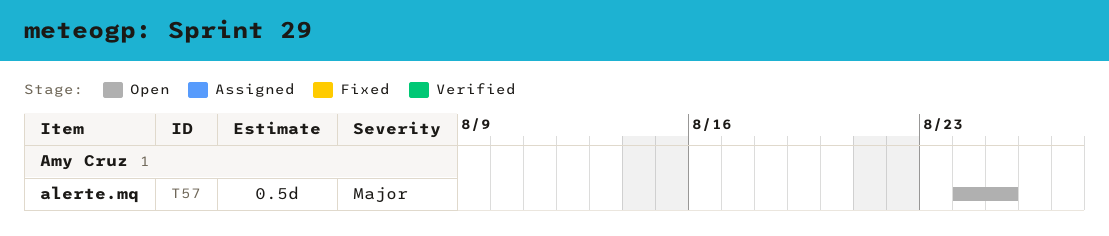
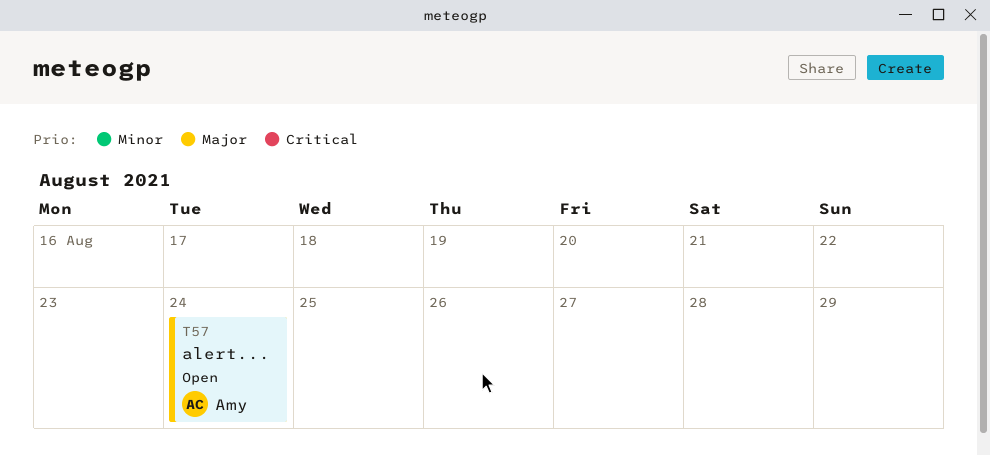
T57, due: Aug 25 -> Aug 24

